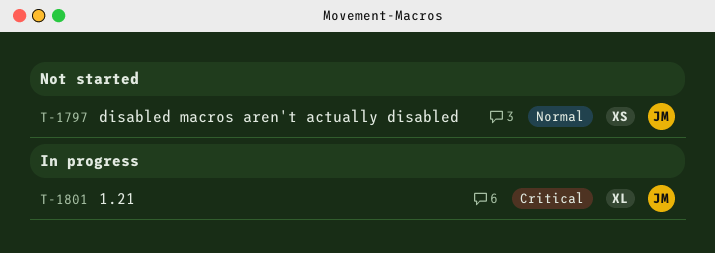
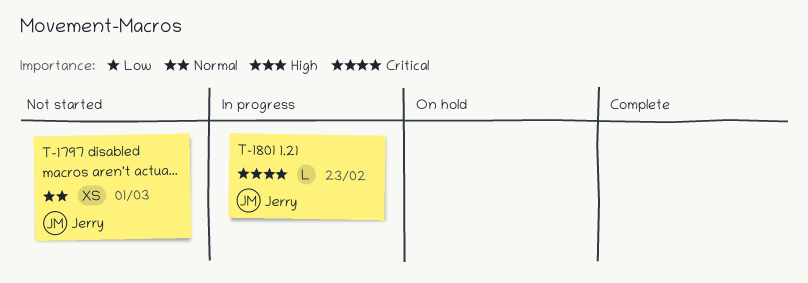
T-1801, estimate: XL -> L

